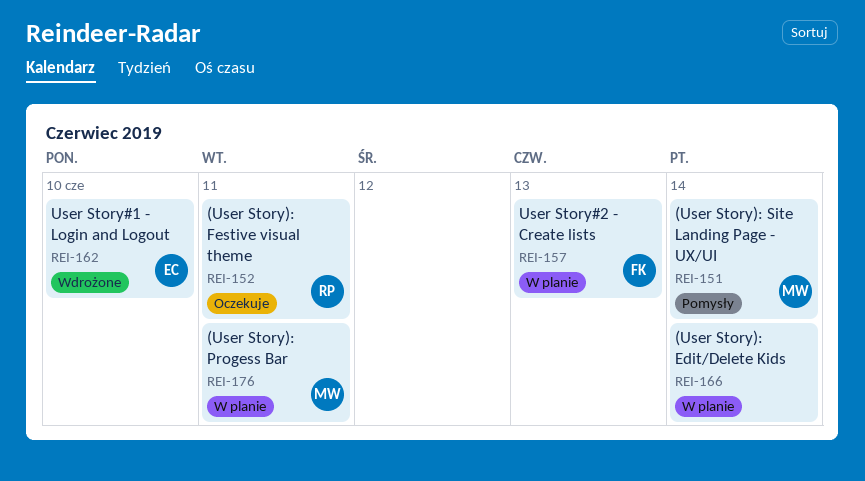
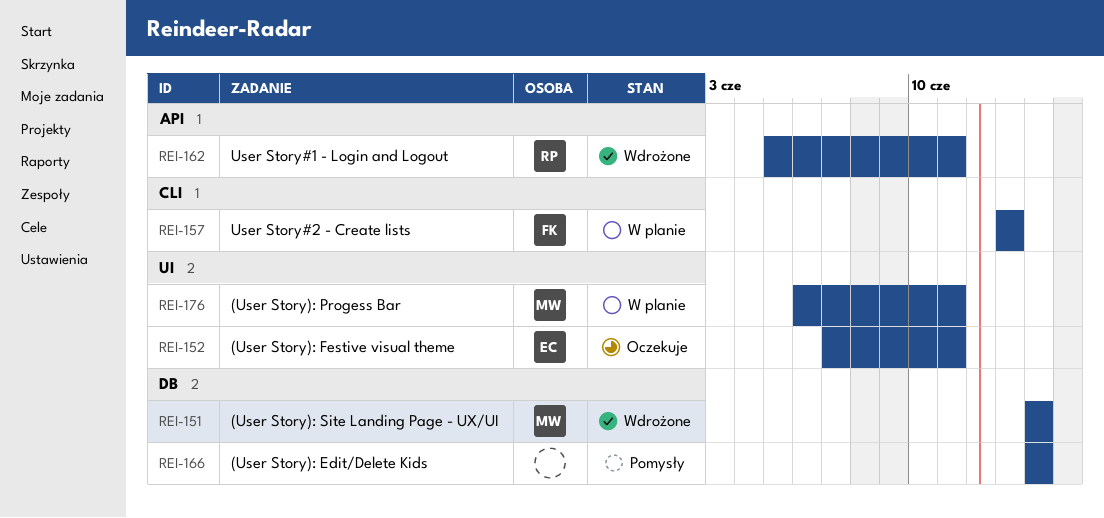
REI-151, status: Pomysły -> Wdrożone
REI-152, owner: RP -> EC
REI-162, owner: EC -> RP
REI-162, due: Jun 10 -> Jun 11
REI-166, status: W planie -> Pomysły

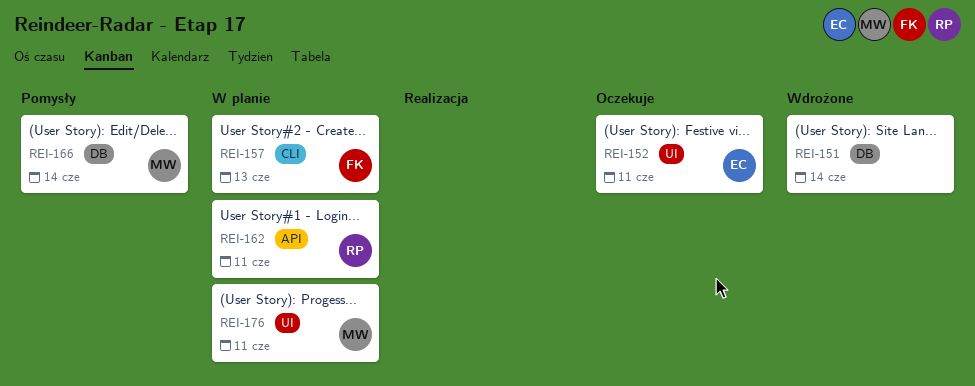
REI-151, owner: MW -> none
REI-162, status: Wdrożone -> W planie
REI-166, owner: none -> MW

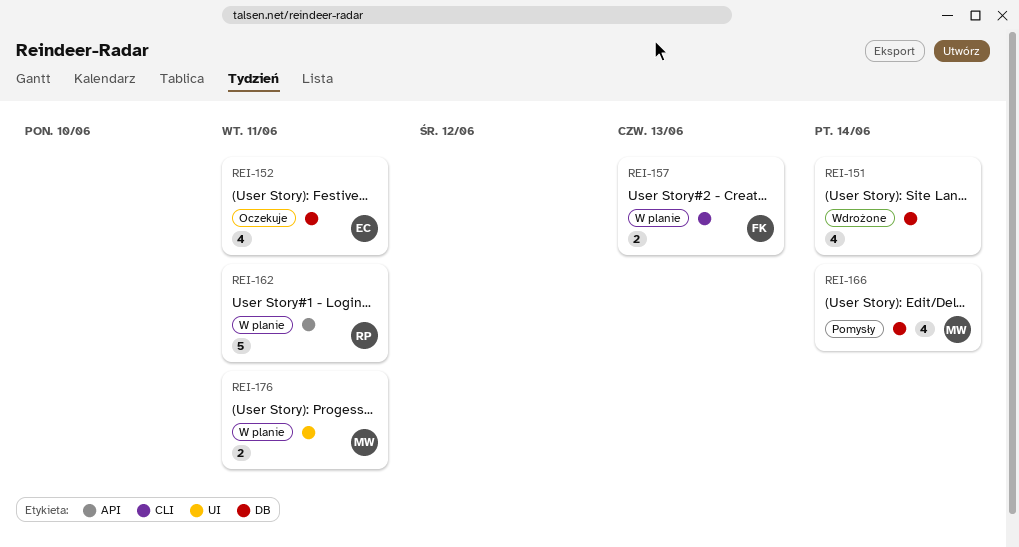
REI-152, label: UI -> DB

